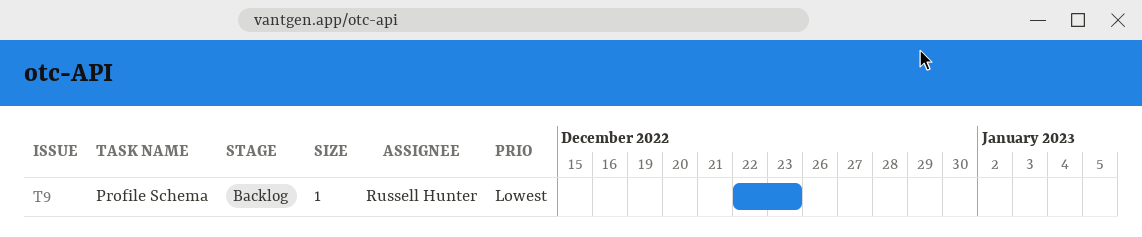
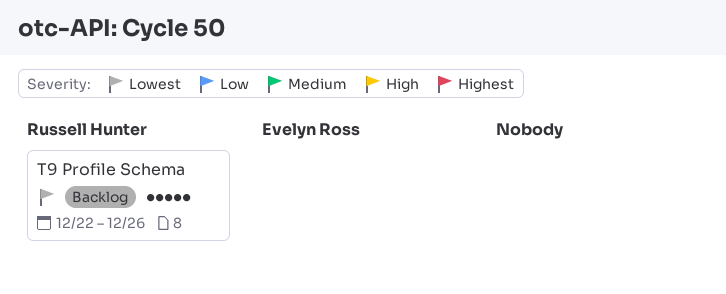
T9, estimate: 1 -> 5
T9, due: Dec 23 -> Dec 26

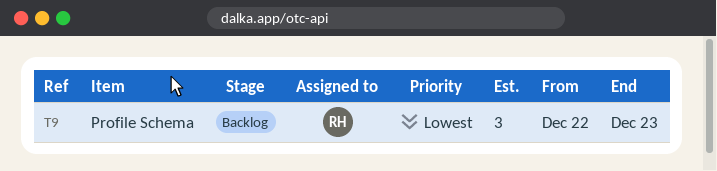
T9, estimate: 5 -> 3
T9, due: Dec 26 -> Dec 23

